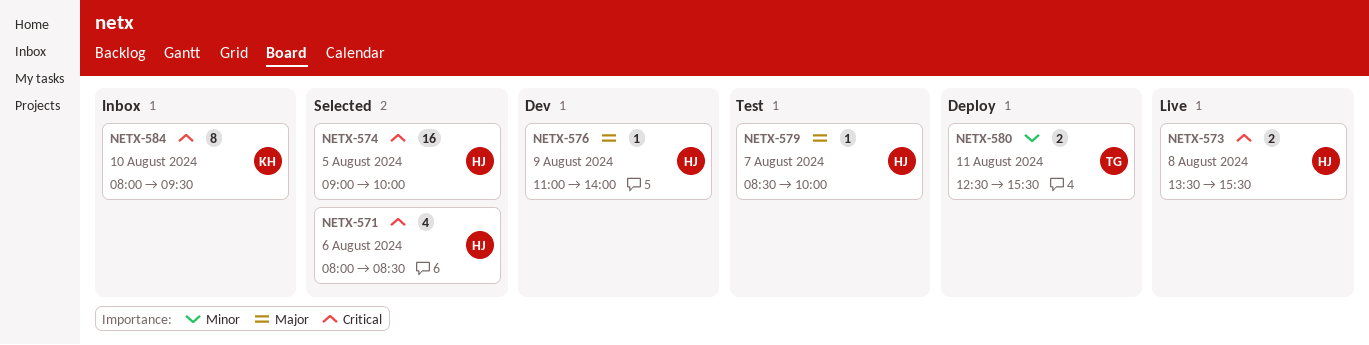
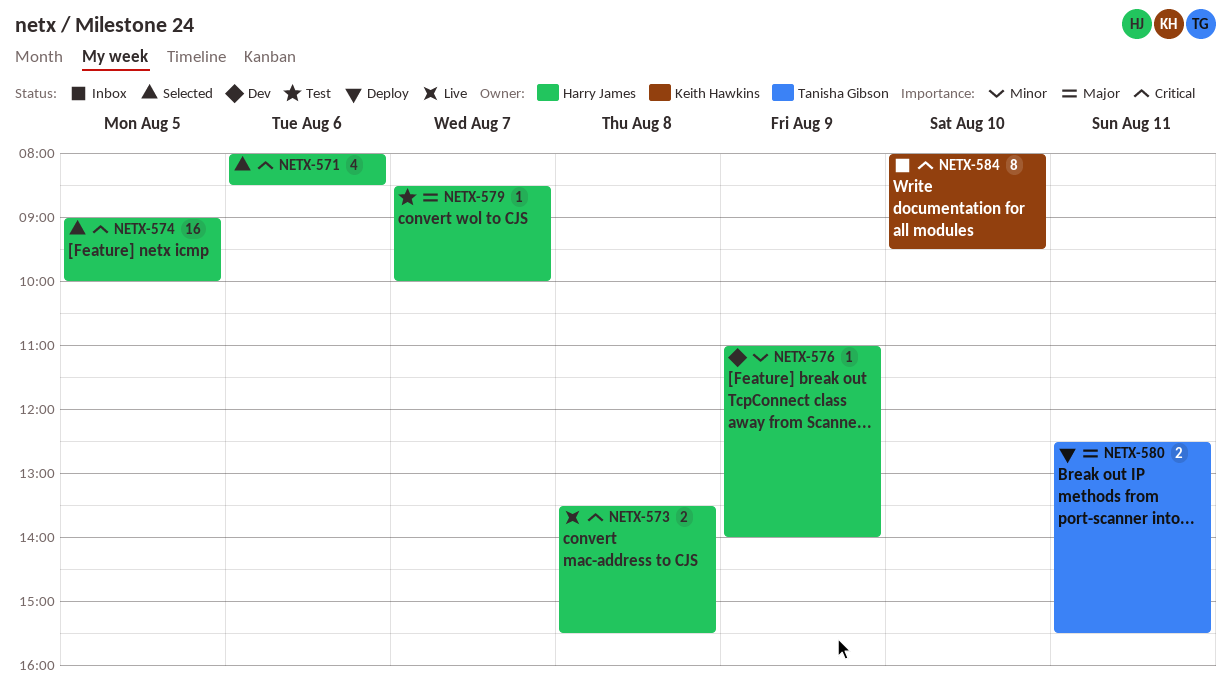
NETX-576, priority: Major -> Minor
NETX-580, priority: Minor -> Major

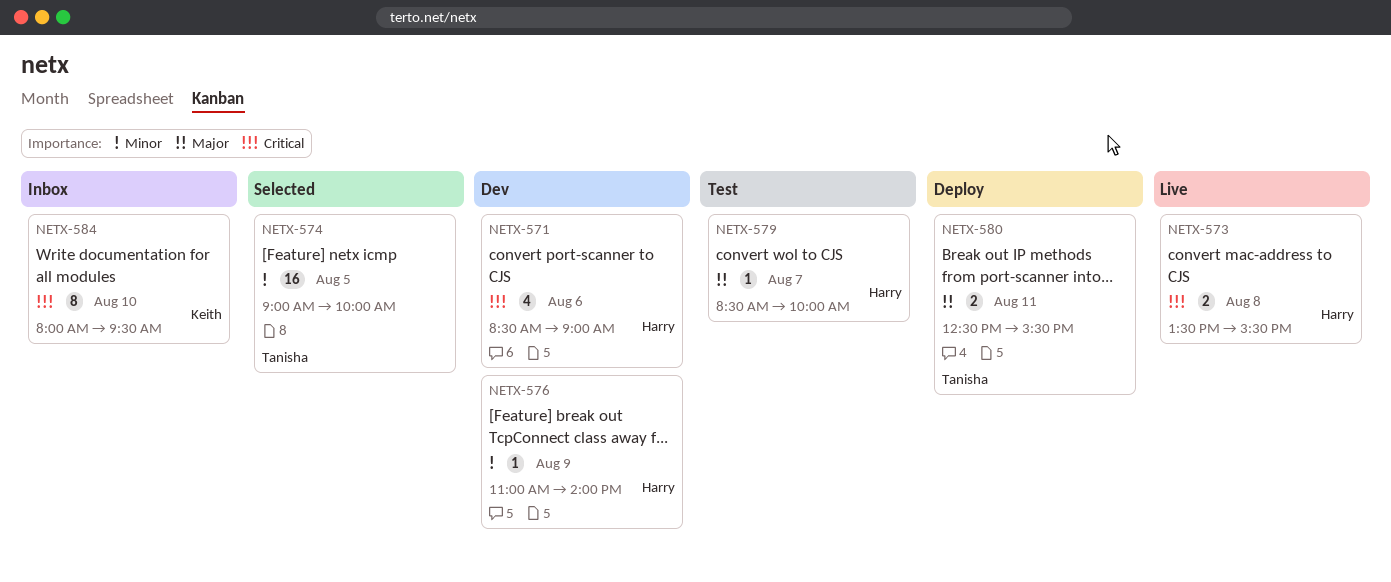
NETX-571, status: Selected -> Dev
NETX-571, begins: 08:00 -> 08:30
NETX-571, ends: 08:30 -> 09:00
NETX-574, owner: Harry James -> Tanisha Gibson
NETX-574, priority: Critical -> Minor

